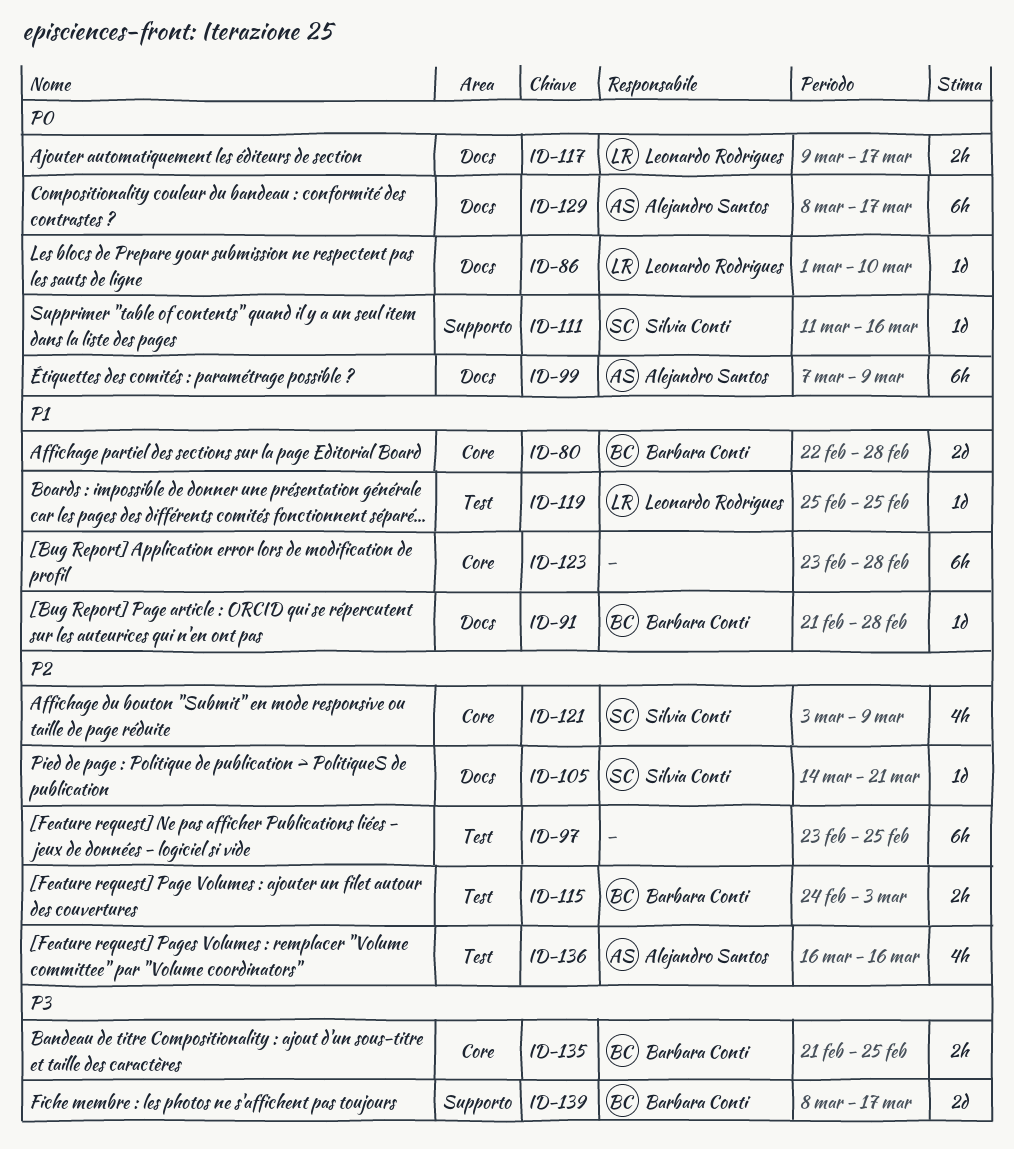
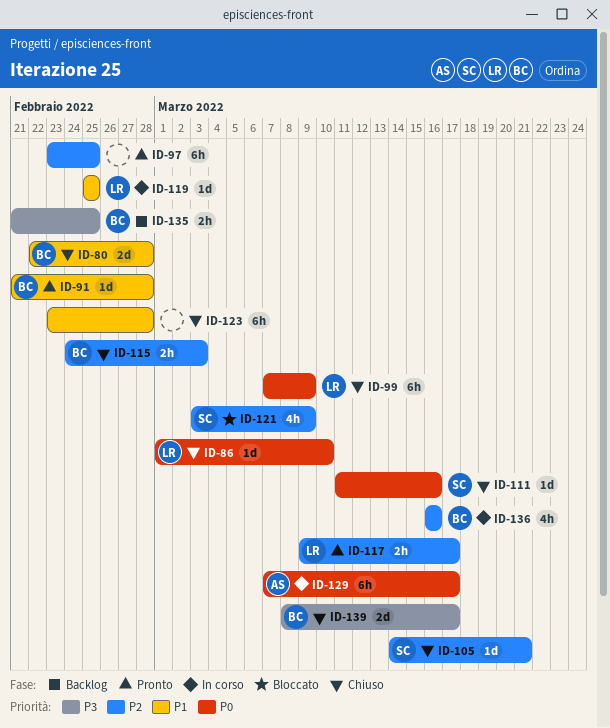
ID-99, owner: Alejandro Santos -> Leonardo Rodrigues
ID-117, priority: P0 -> P2
ID-129, start: Mar 8 -> Mar 7
ID-136, owner: Alejandro Santos -> Barbara Conti

